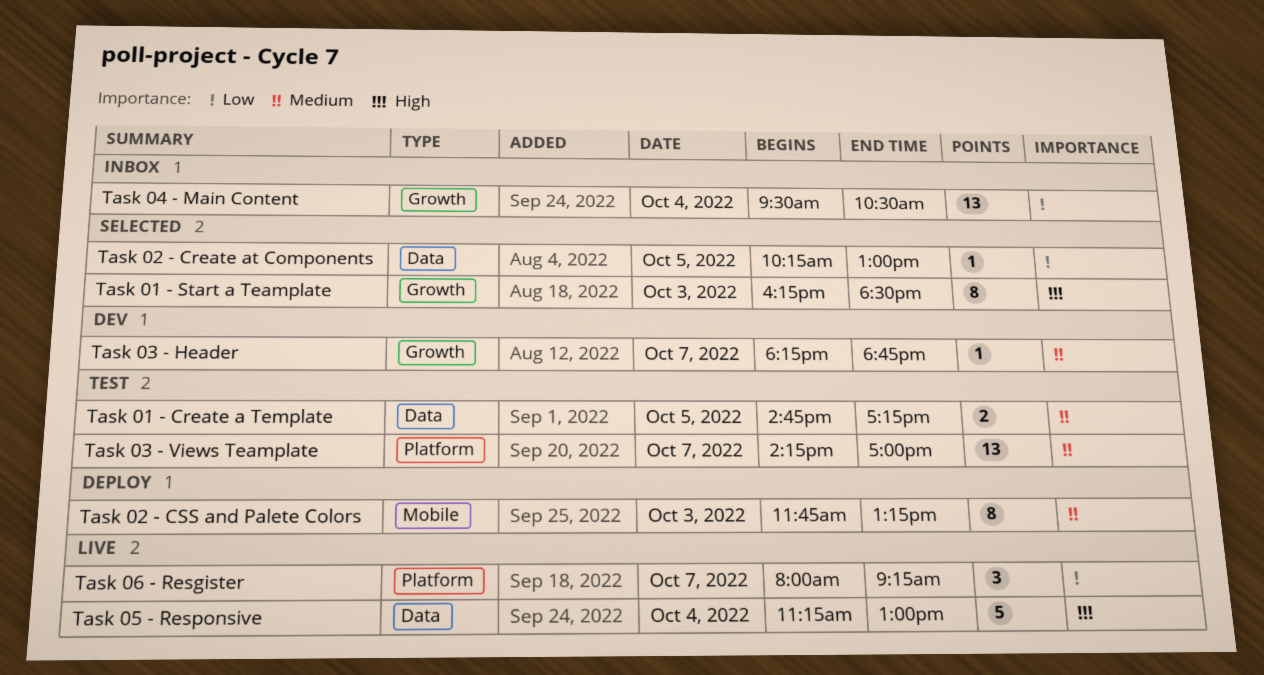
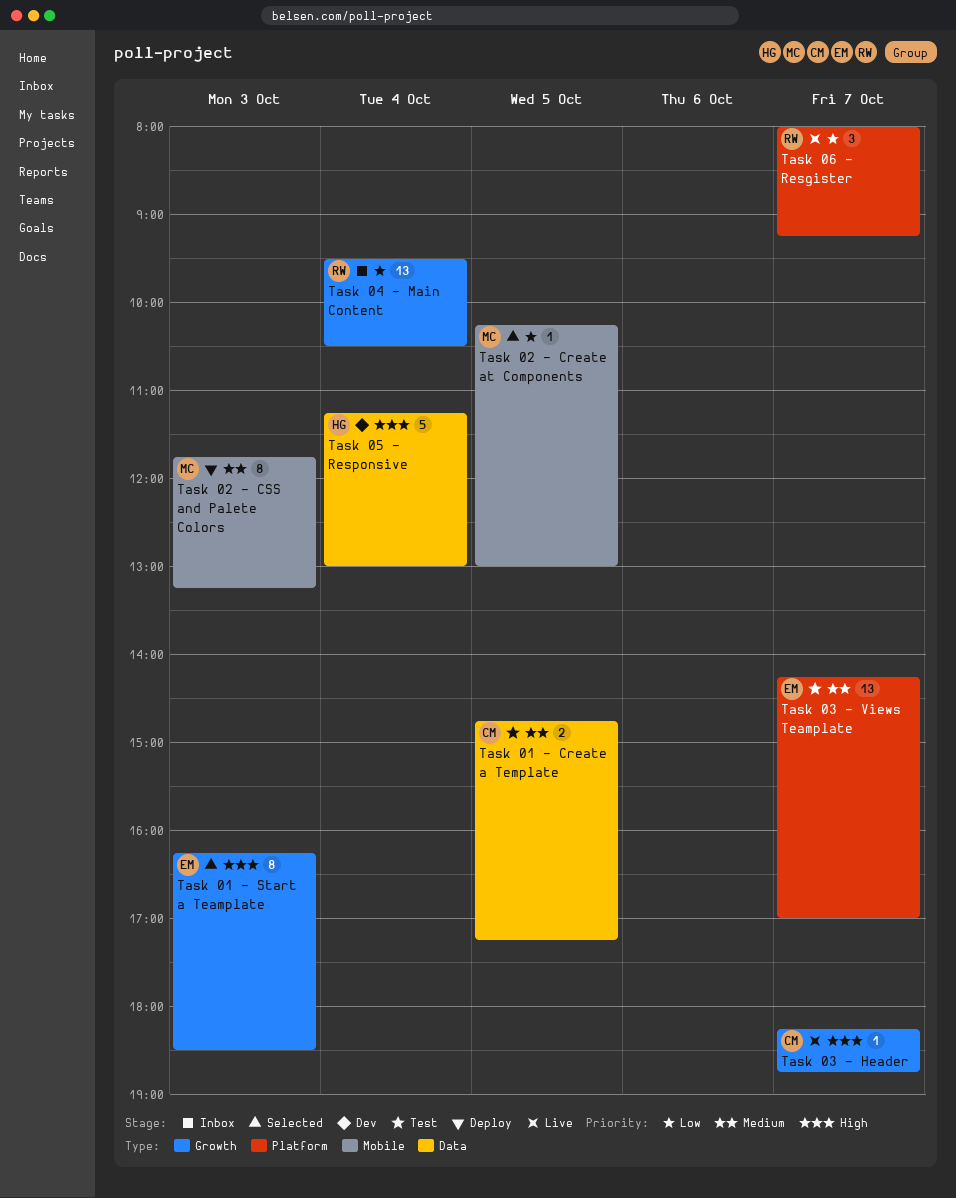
Task 02 - Create at Components, label: Data -> Mobile
Task 03 - Header, status: Dev -> Live
Task 03 - Header, priority: Medium -> High
Task 05 - Responsive, status: Live -> Dev

